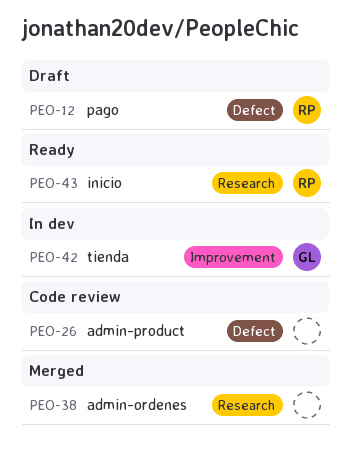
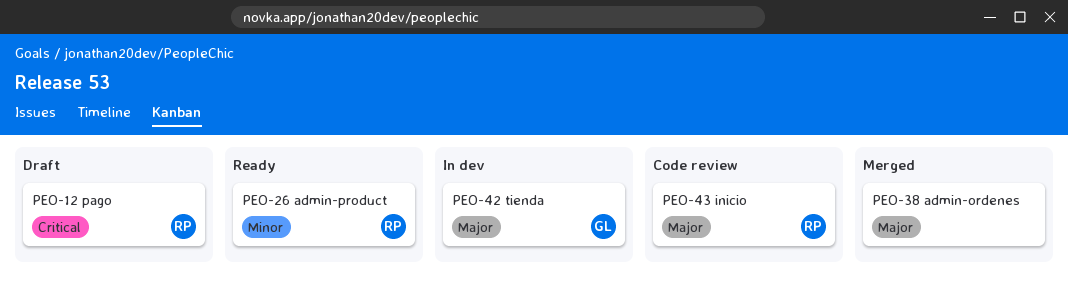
PEO-26, status: Code review -> Ready
PEO-26, owner: none -> RP
PEO-43, status: Ready -> Code review

